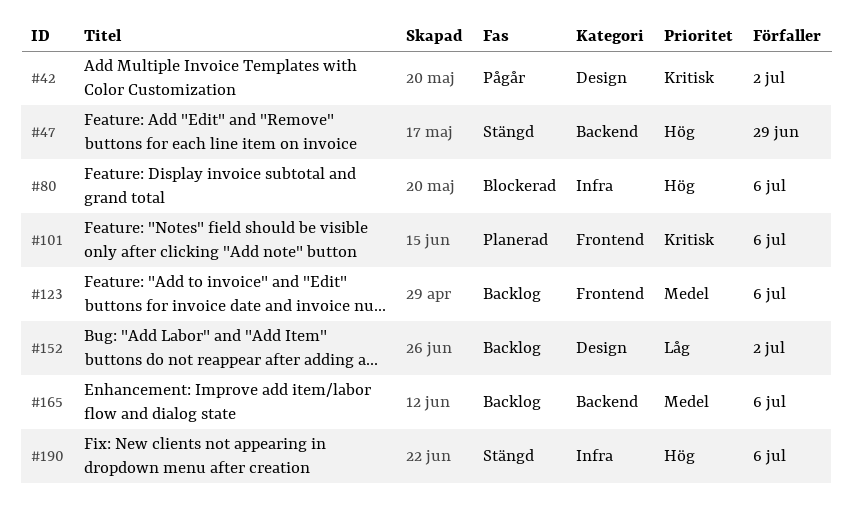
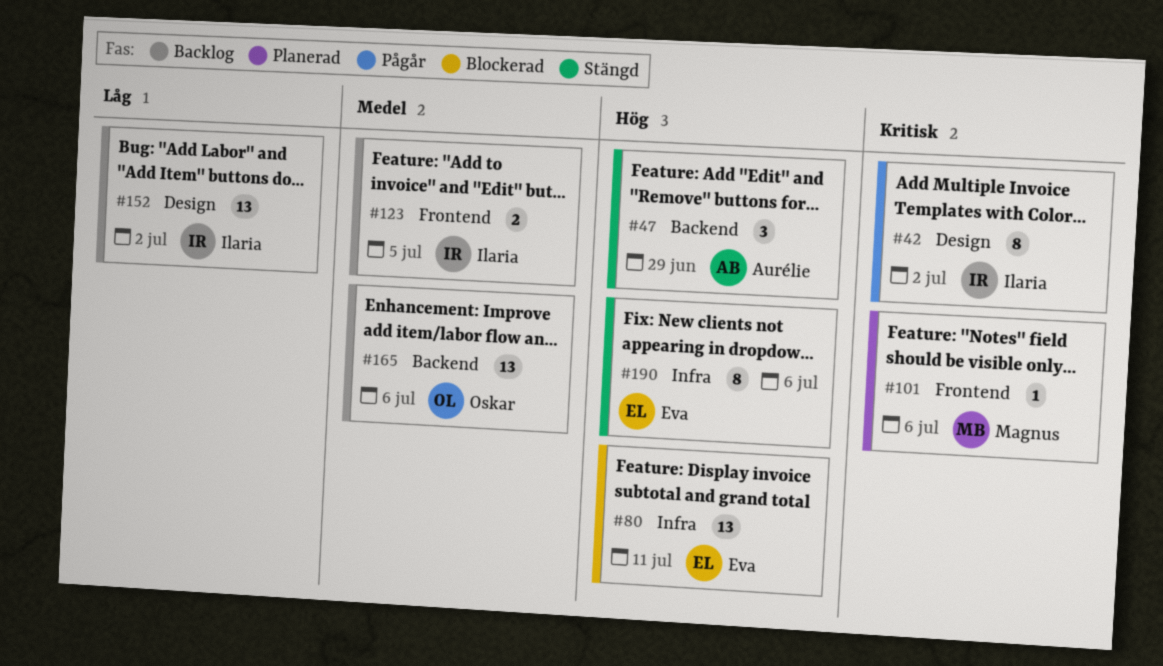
#80, due: Jul 6 -> Jul 11
#123, due: Jul 6 -> Jul 5

